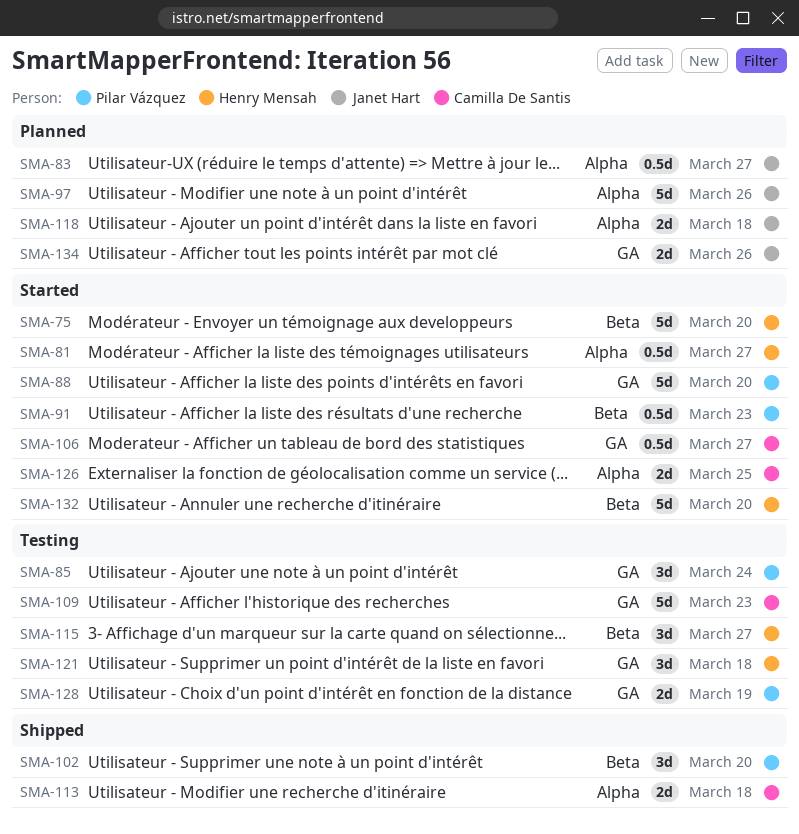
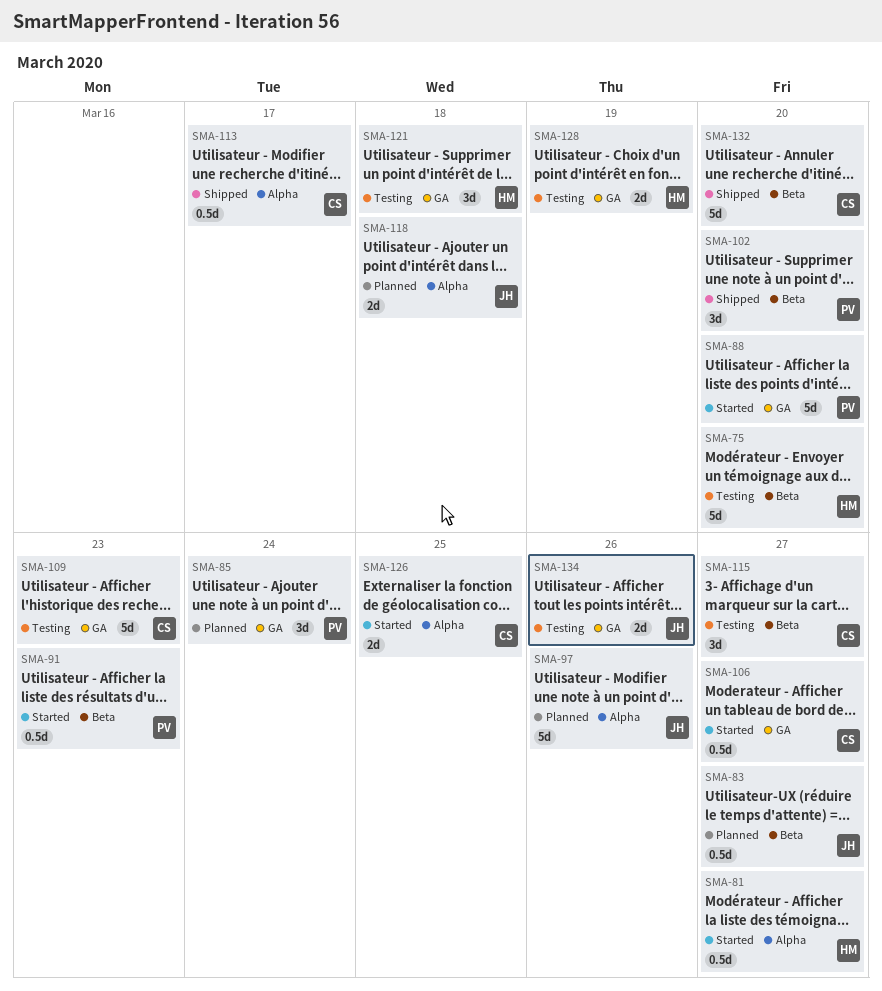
SMA-75, status: Started -> Testing
SMA-83, label: Alpha -> Beta
SMA-85, status: Testing -> Planned
SMA-113, estimate: 2d -> 0.5d
SMA-113, due: Mar 18 -> Mar 17
SMA-115, owner: Henry Mensah -> Camilla De Santis
SMA-128, owner: Pilar Vázquez -> Henry Mensah
SMA-132, status: Started -> Shipped
SMA-132, owner: Henry Mensah -> Camilla De Santis
SMA-134, status: Planned -> Testing

